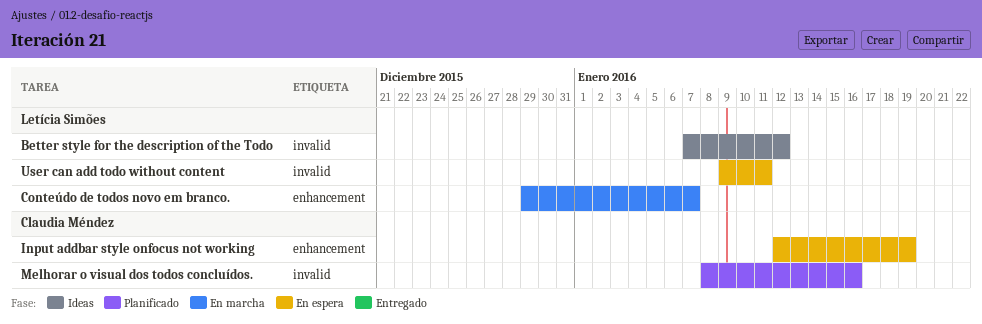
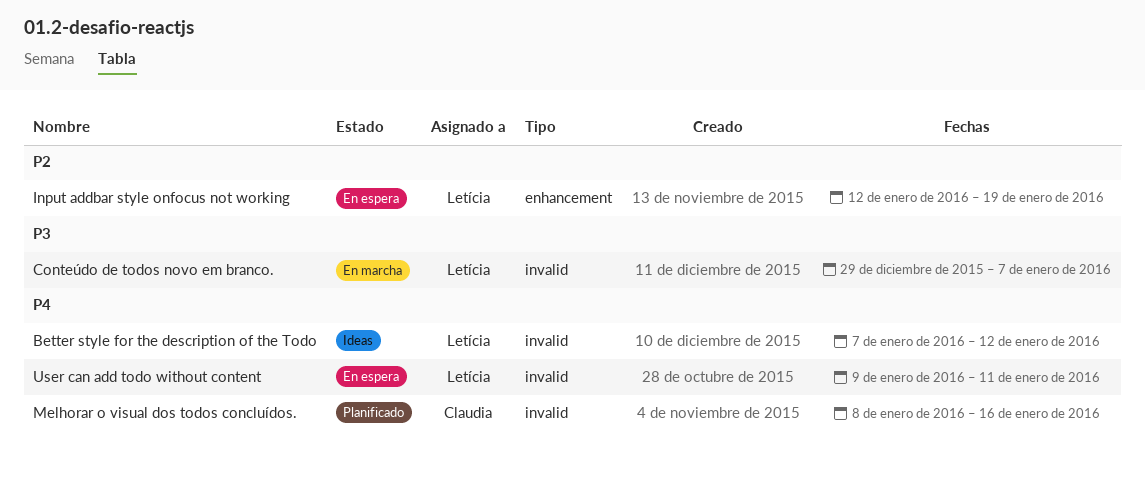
Conteúdo de todos novo em branco., label: enhancement -> invalid
Input addbar style onfocus not working, owner: Claudia Méndez -> Letícia Simões

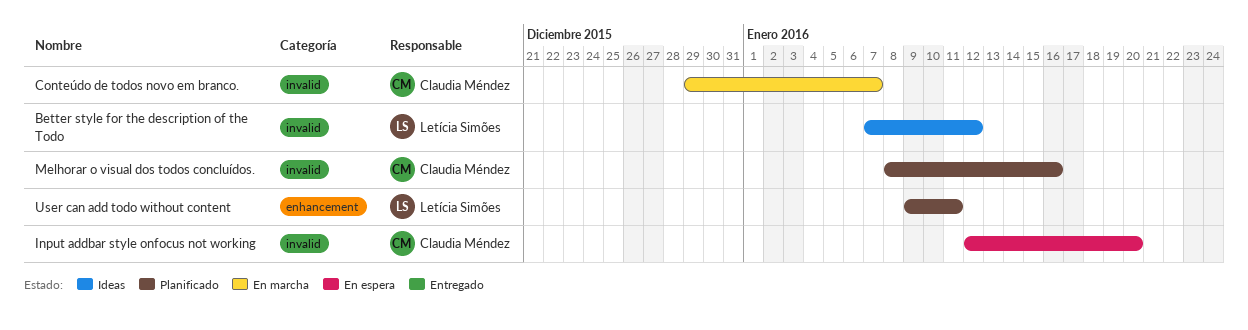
Conteúdo de todos novo em branco., owner: Letícia Simões -> Claudia Méndez
Input addbar style onfocus not working, owner: Letícia Simões -> Claudia Méndez
Input addbar style onfocus not working, label: enhancement -> invalid
Input addbar style onfocus not working, due: Jan 19 -> Jan 20
User can add todo without content, status: En espera -> Planificado
User can add todo without content, label: invalid -> enhancement

